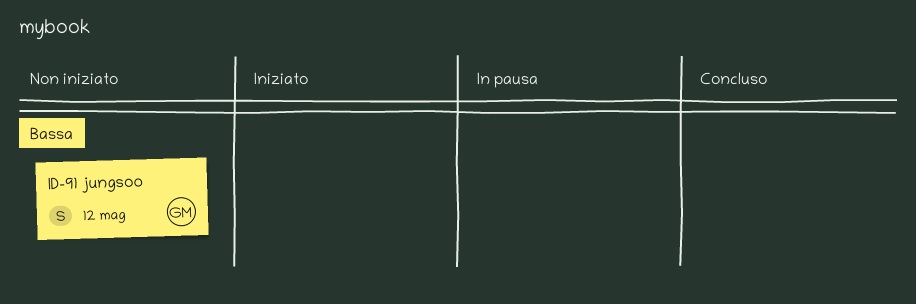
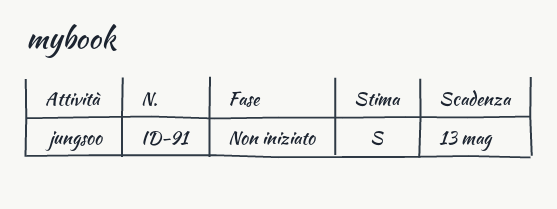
ID-91, due: May 12 -> May 13

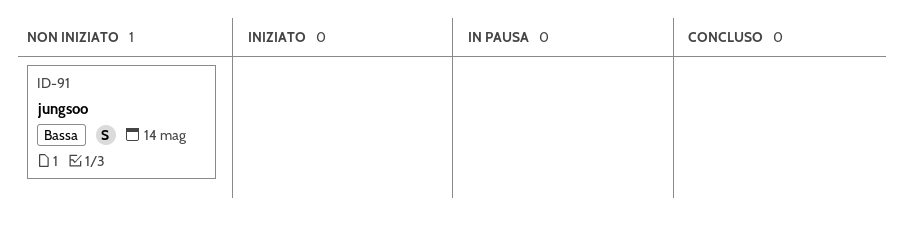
ID-91, due: May 13 -> May 14

